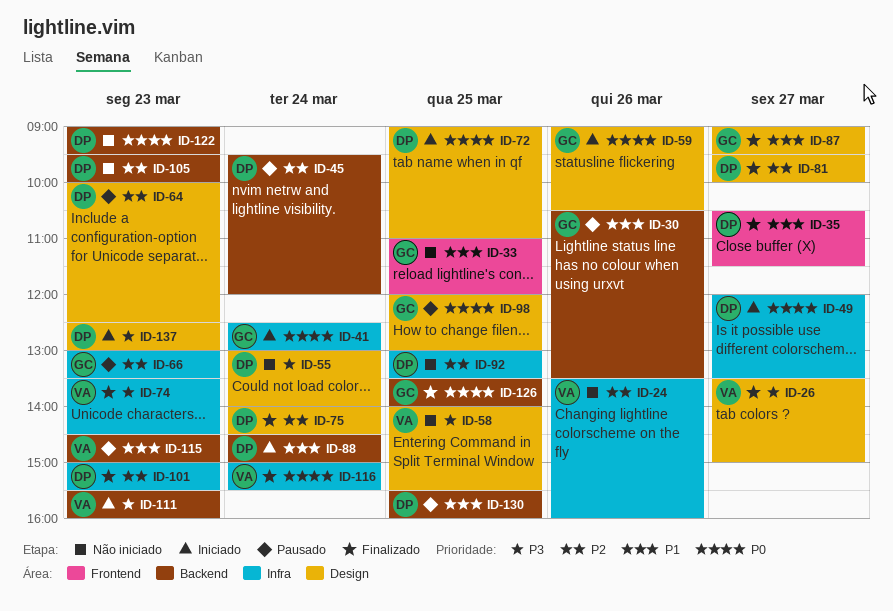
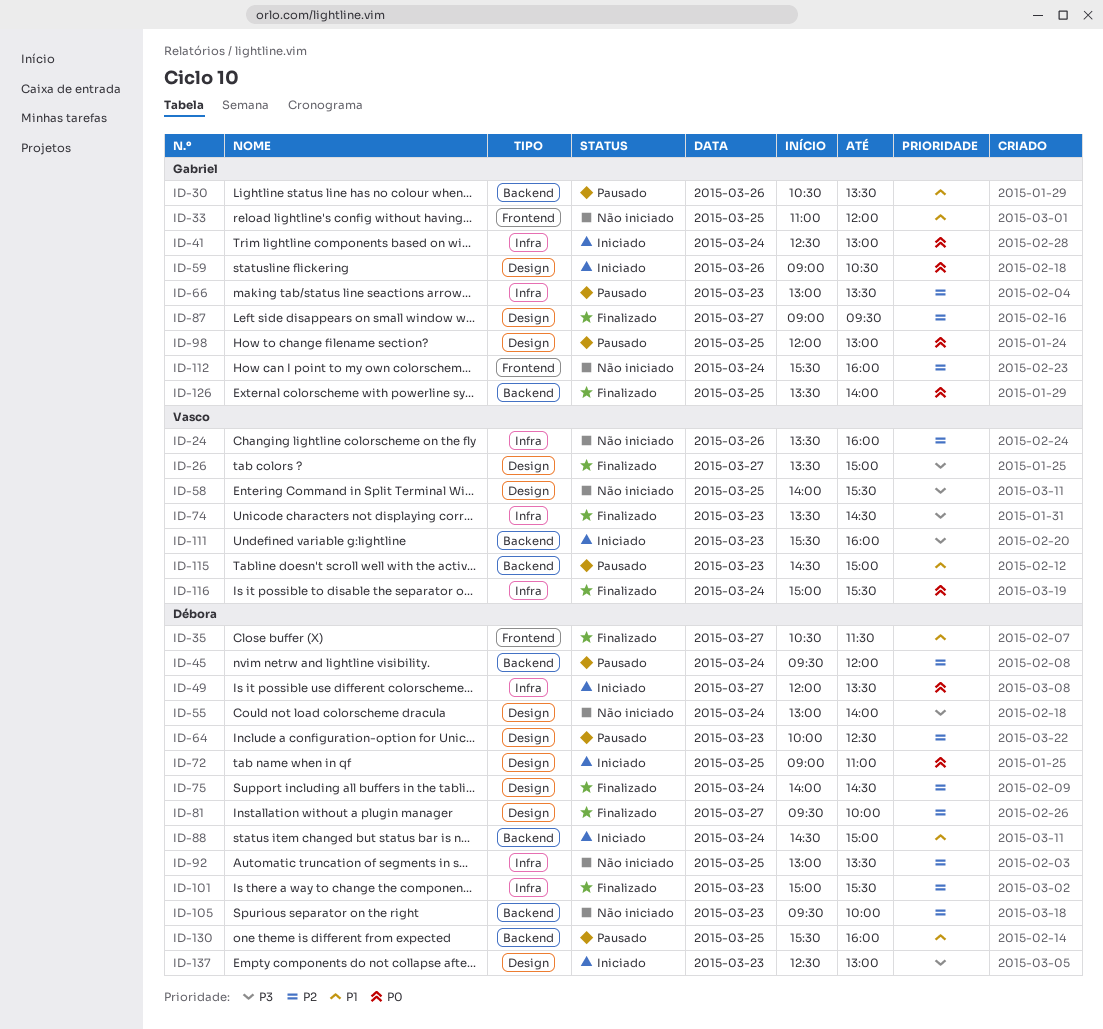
ID-87, priority: P1 -> P2
ID-112: none -> present
ID-122: present -> none

